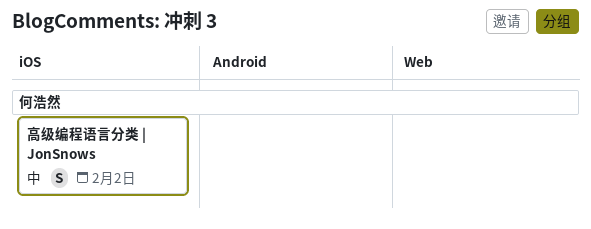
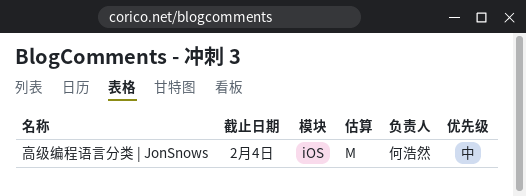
高级编程语言分类 | JonSnows, estimate: S -> M
高级编程语言分类 | JonSnows, due: Feb 2 -> Feb 4

